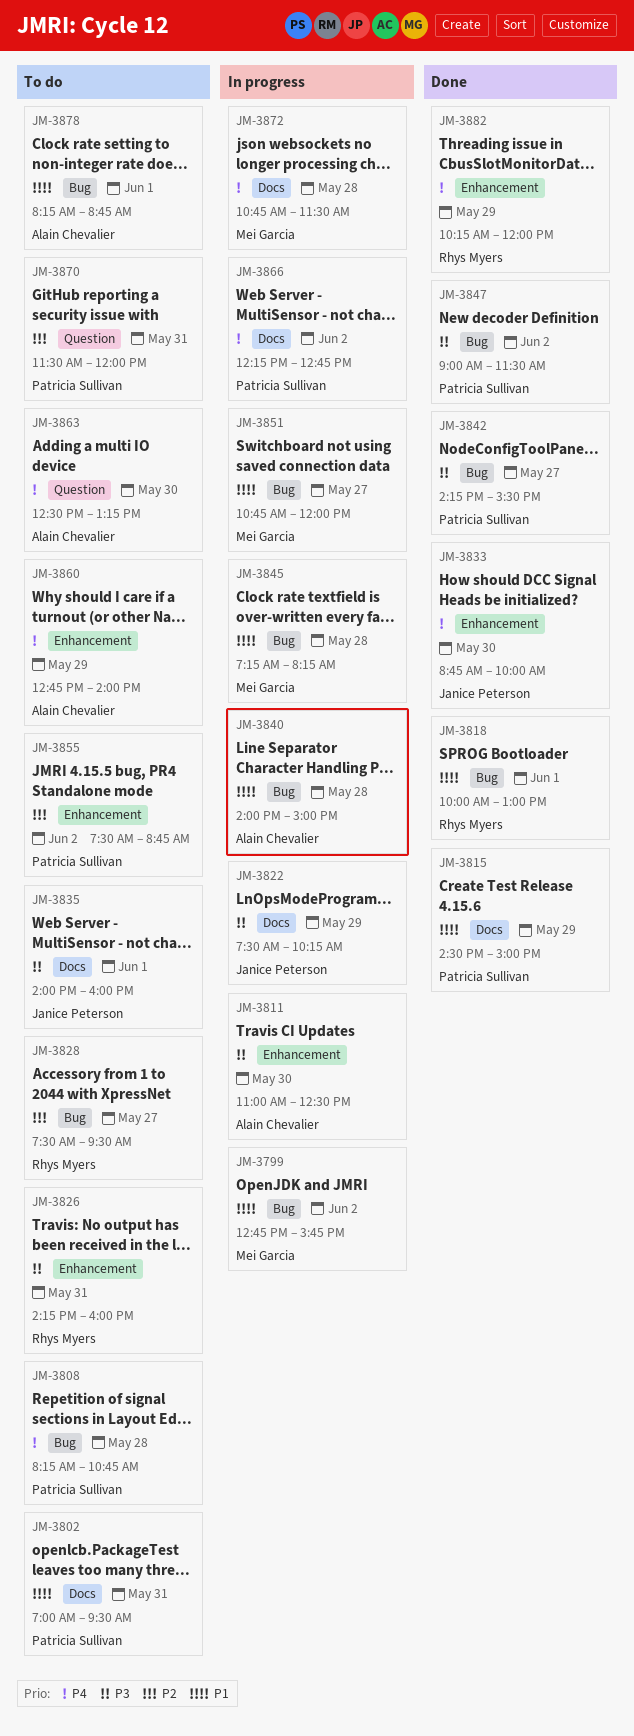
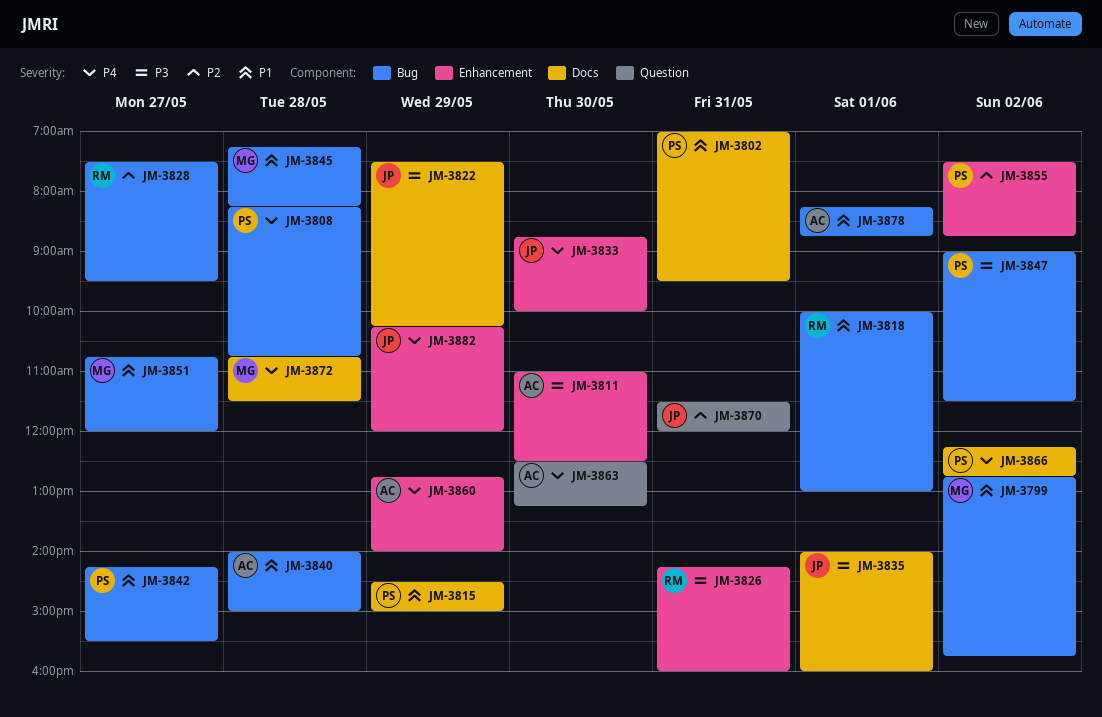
JM-3842, priority: P3 -> P1
JM-3870, owner: Patricia Sullivan -> Janice Peterson
JM-3882, owner: Rhys Myers -> Janice Peterson

